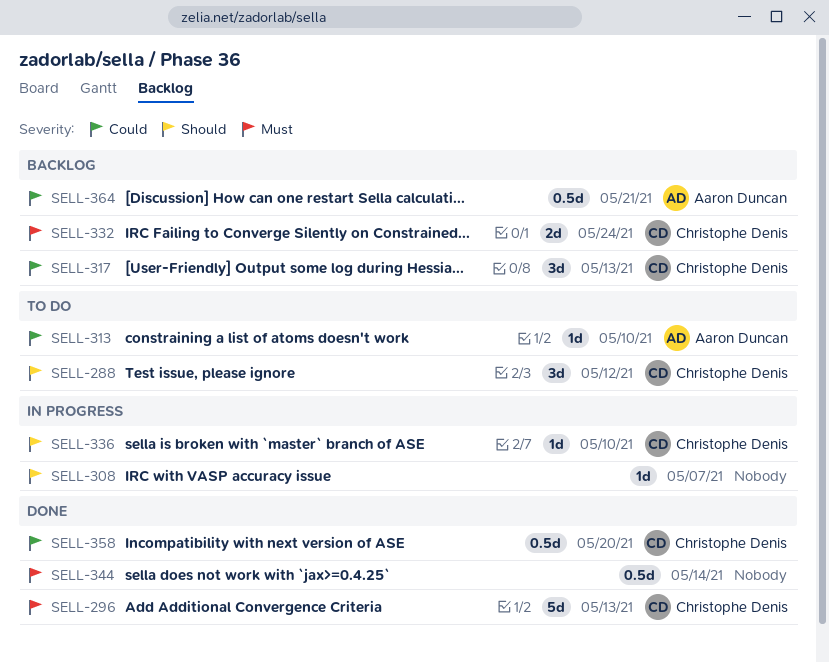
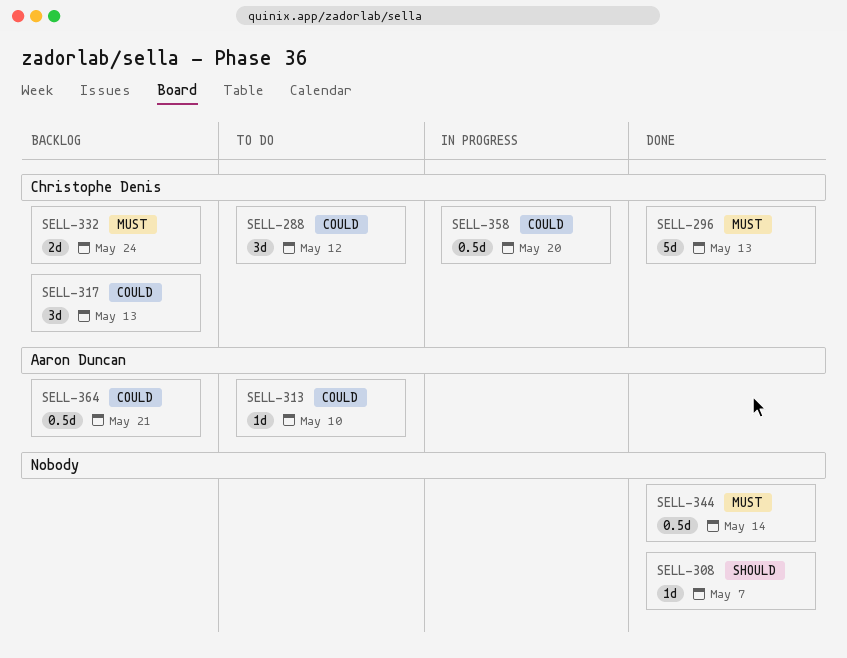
SELL-288, priority: Should -> Could
SELL-308, status: In progress -> Done
SELL-336: present -> none
SELL-358, status: Done -> In progress

